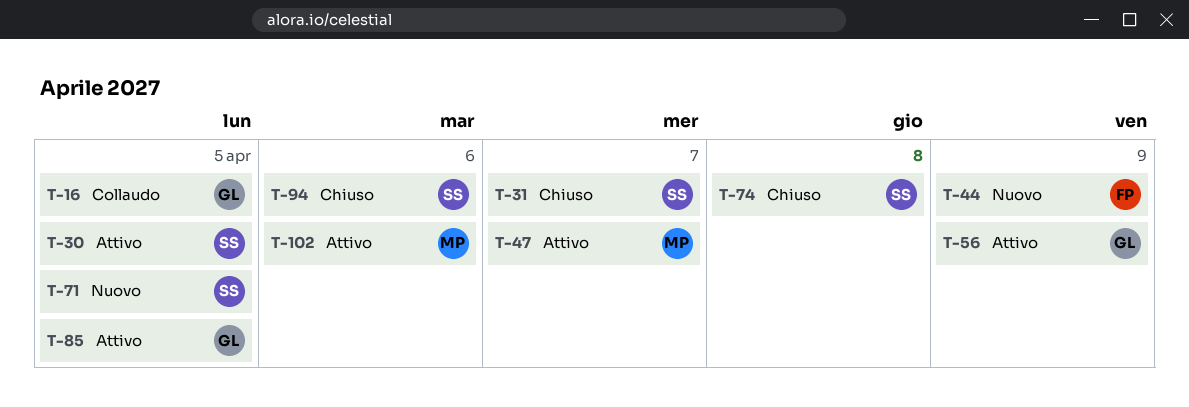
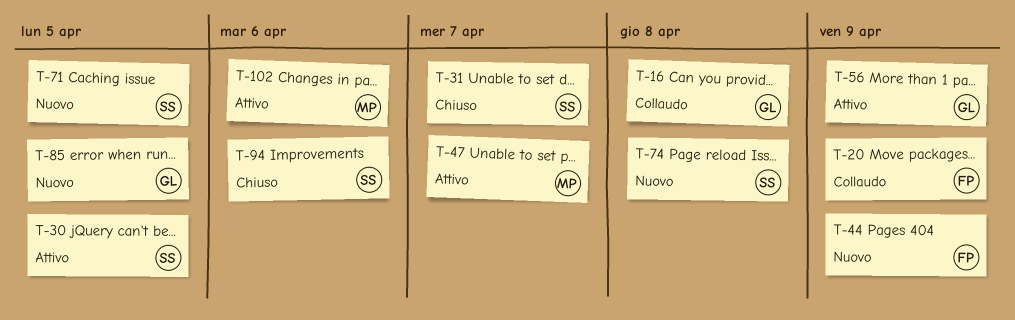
T-16, due: Apr 5 -> Apr 8
T-20: none -> present
T-74, status: Chiuso -> Nuovo
T-85, status: Attivo -> Nuovo

